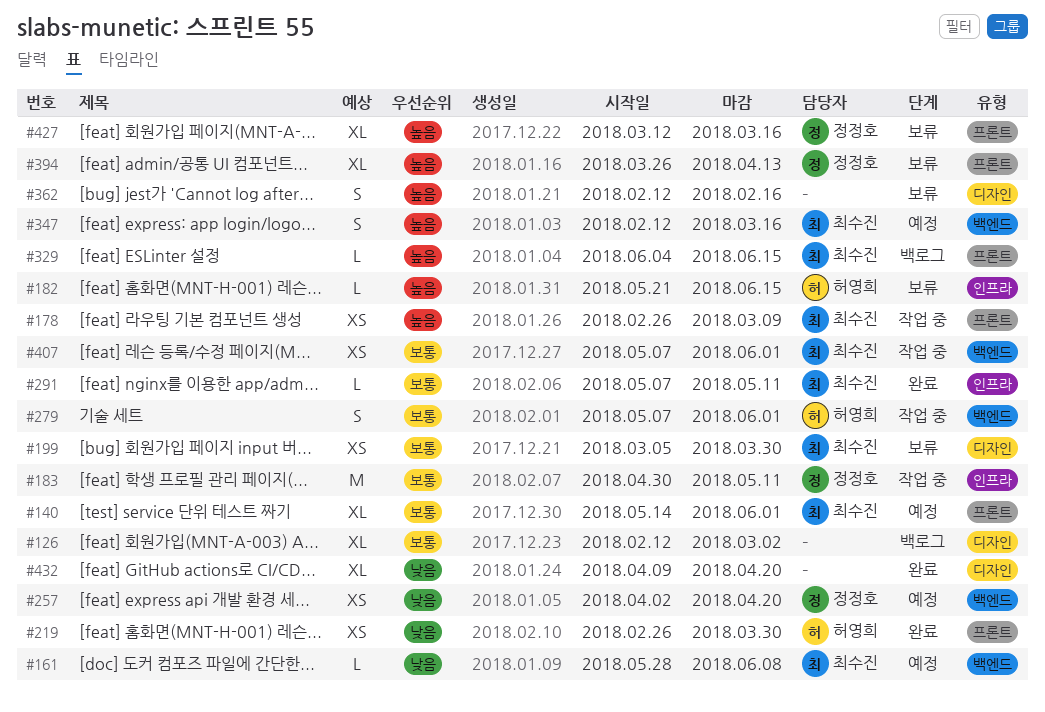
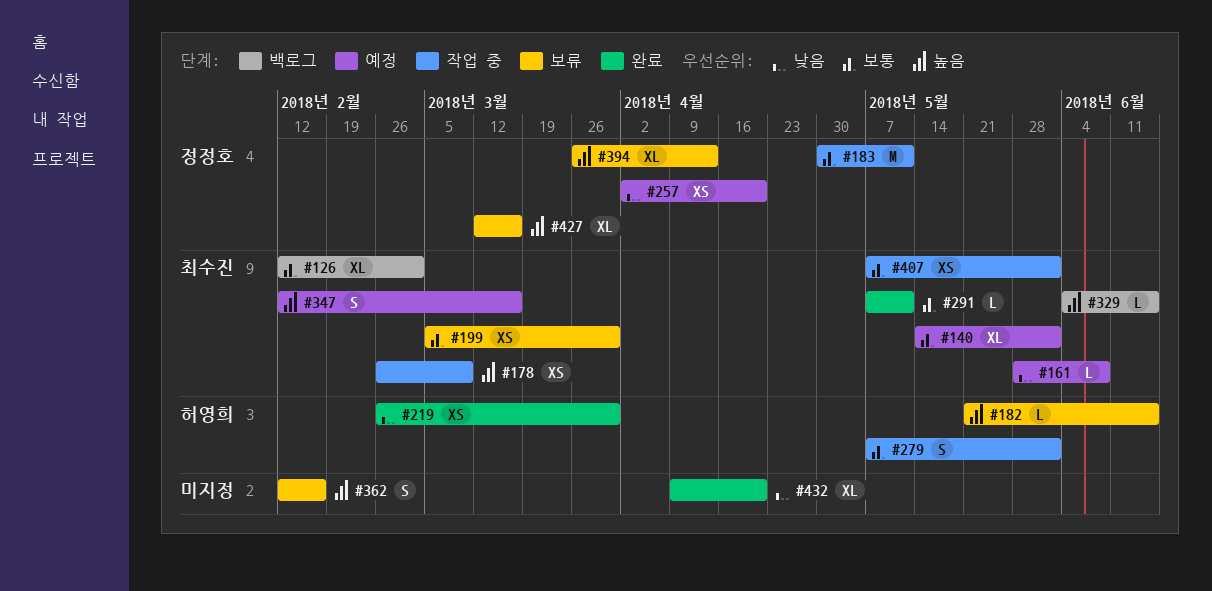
#126, owner: none -> 최수진

